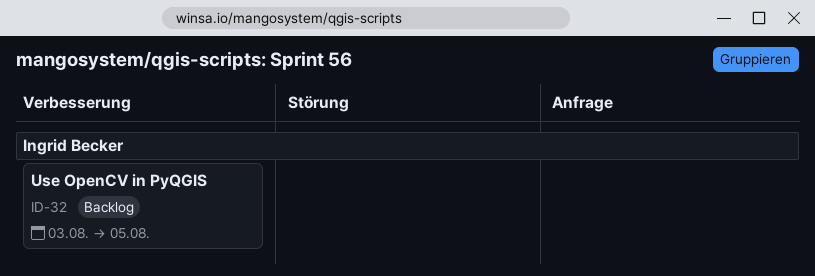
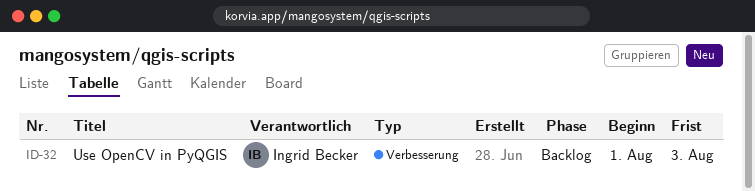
ID-32, start: Aug 3 -> Aug 1
ID-32, due: Aug 5 -> Aug 3

